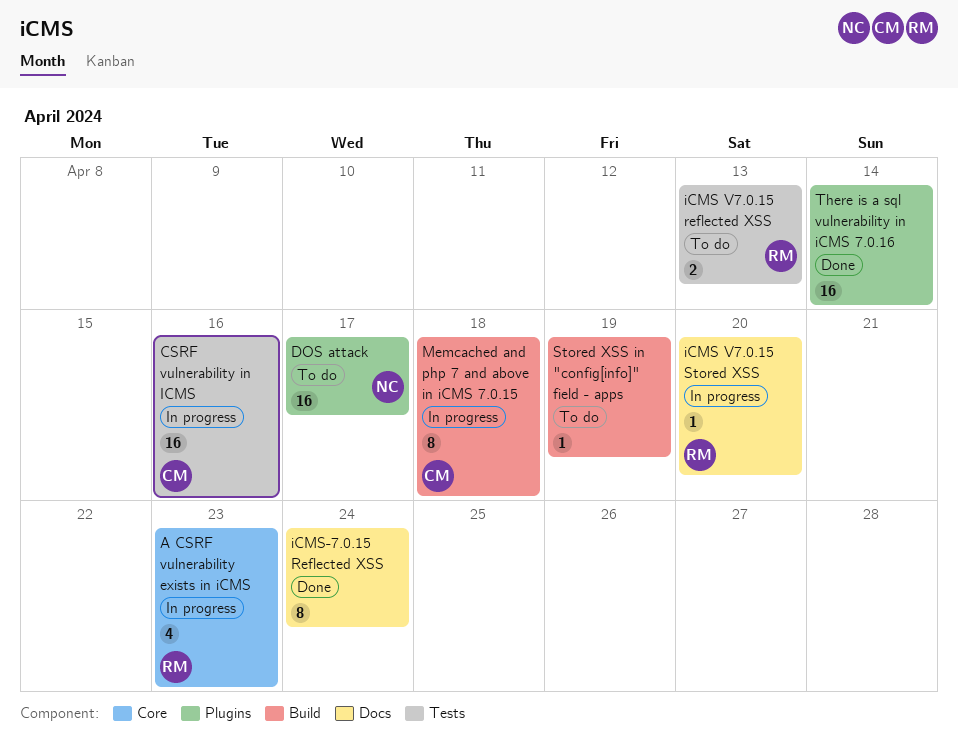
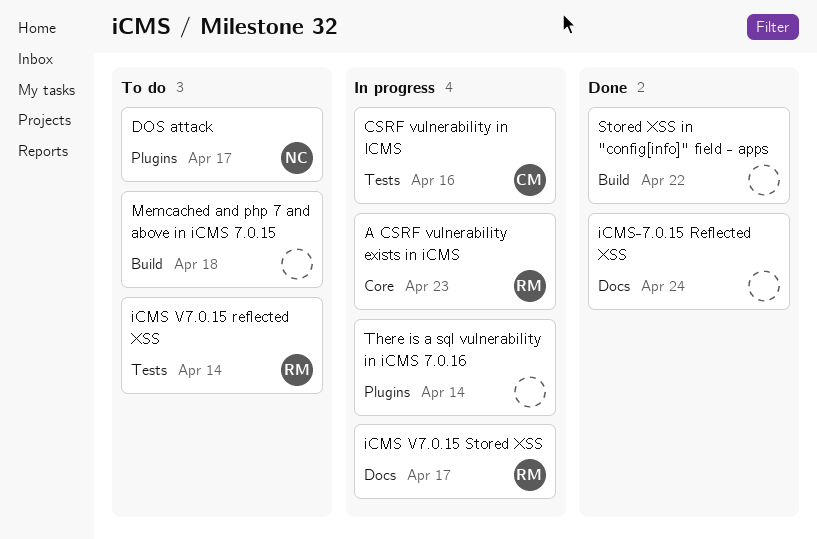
iCMS V7.0.15 reflected XSS, due: Apr 13 -> Apr 14
iCMS V7.0.15 Stored XSS, due: Apr 20 -> Apr 17
Memcached and php 7 and above in iCMS 7.0.15, status: In progress -> To do
Memcached and php 7 and above in iCMS 7.0.15, owner: CM -> none
Stored XSS in "config[info]" field - apps, status: To do -> Done
Stored XSS in "config[info]" field - apps, due: Apr 19 -> Apr 22
There is a sql vulnerability in iCMS 7.0.16, status: Done -> In progress

